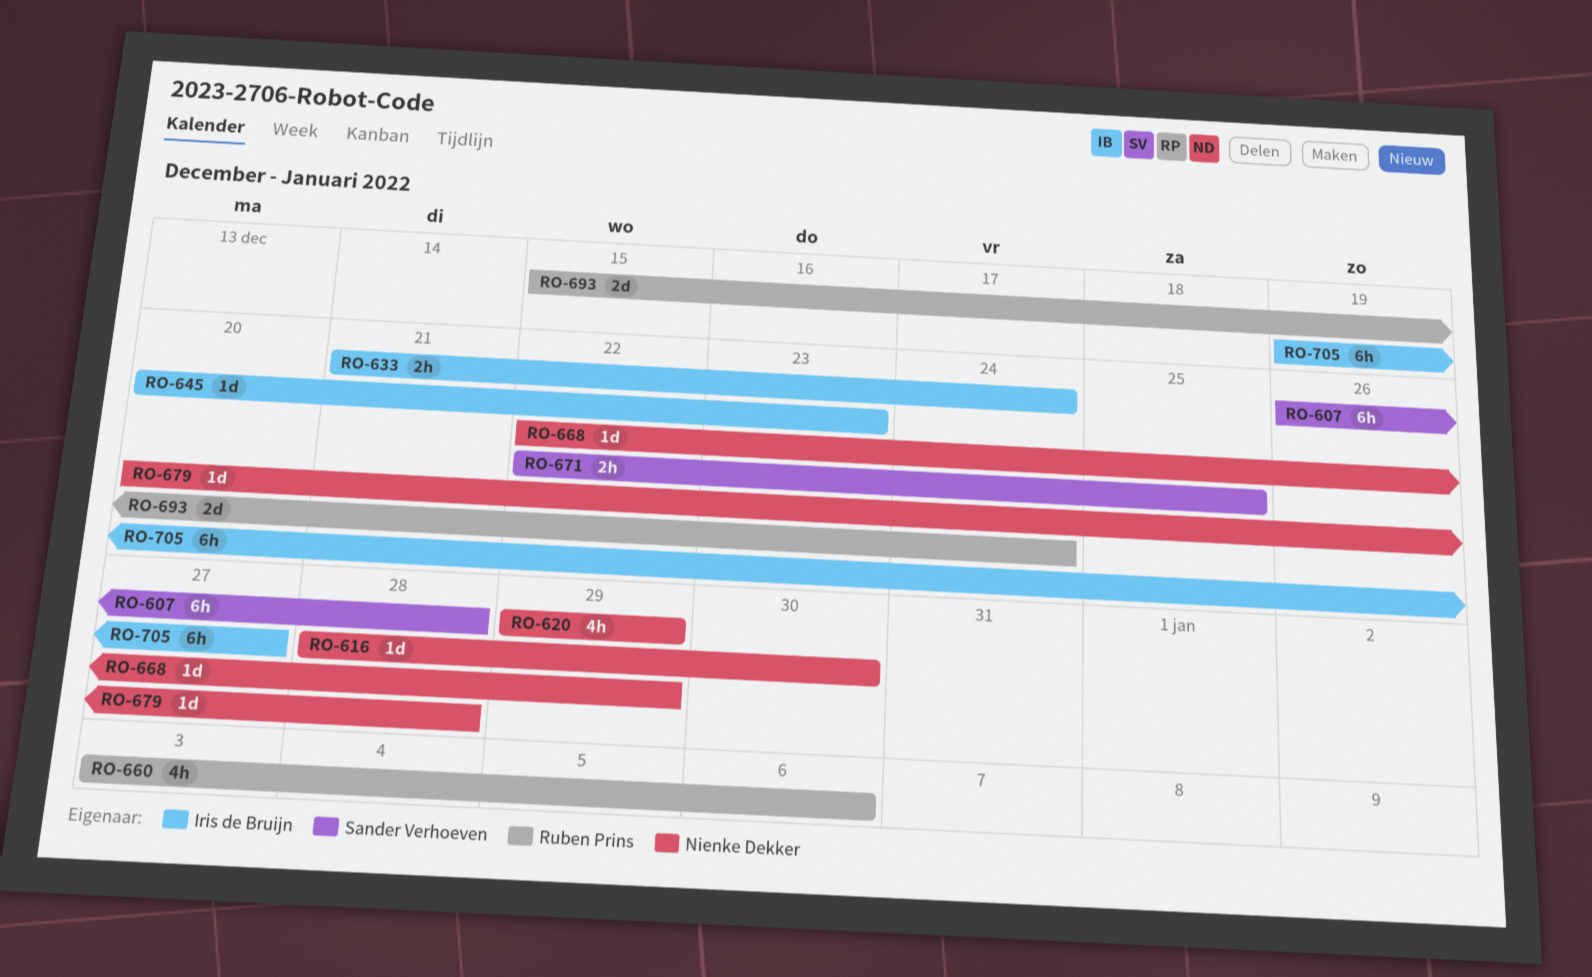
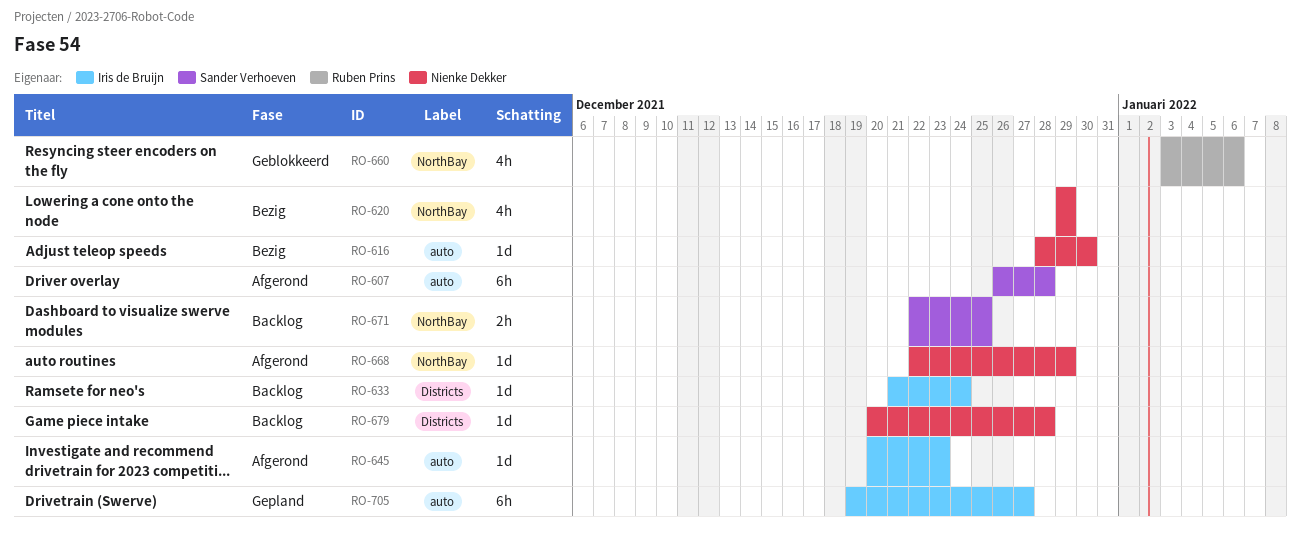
RO-633, estimate: 2h -> 1d
RO-693: present -> none

